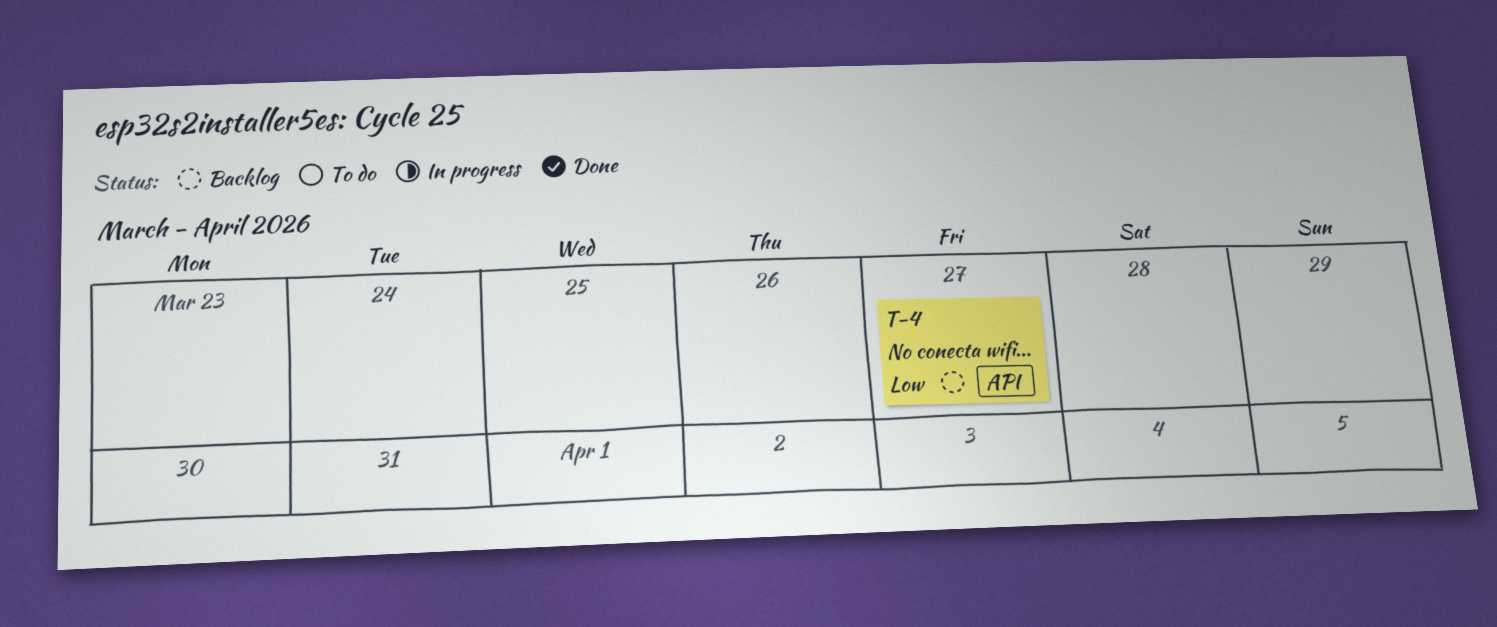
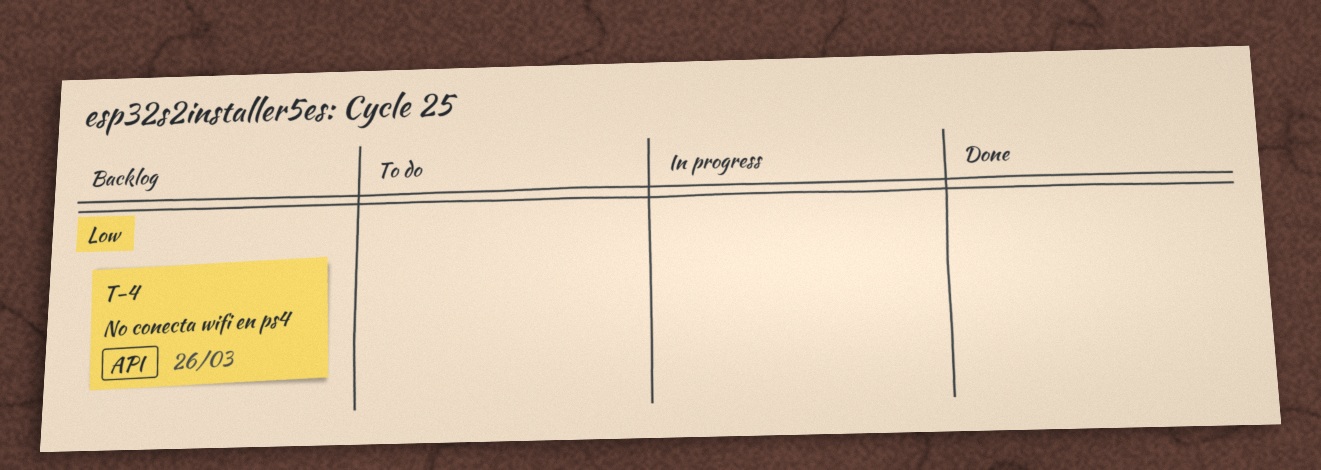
T-4, due: Mar 27 -> Mar 26

